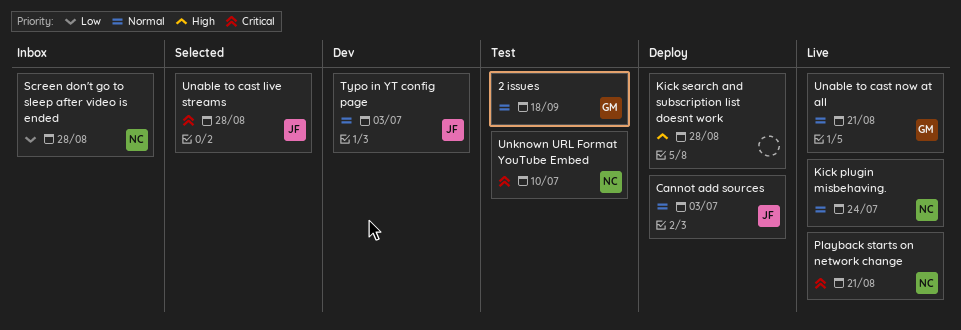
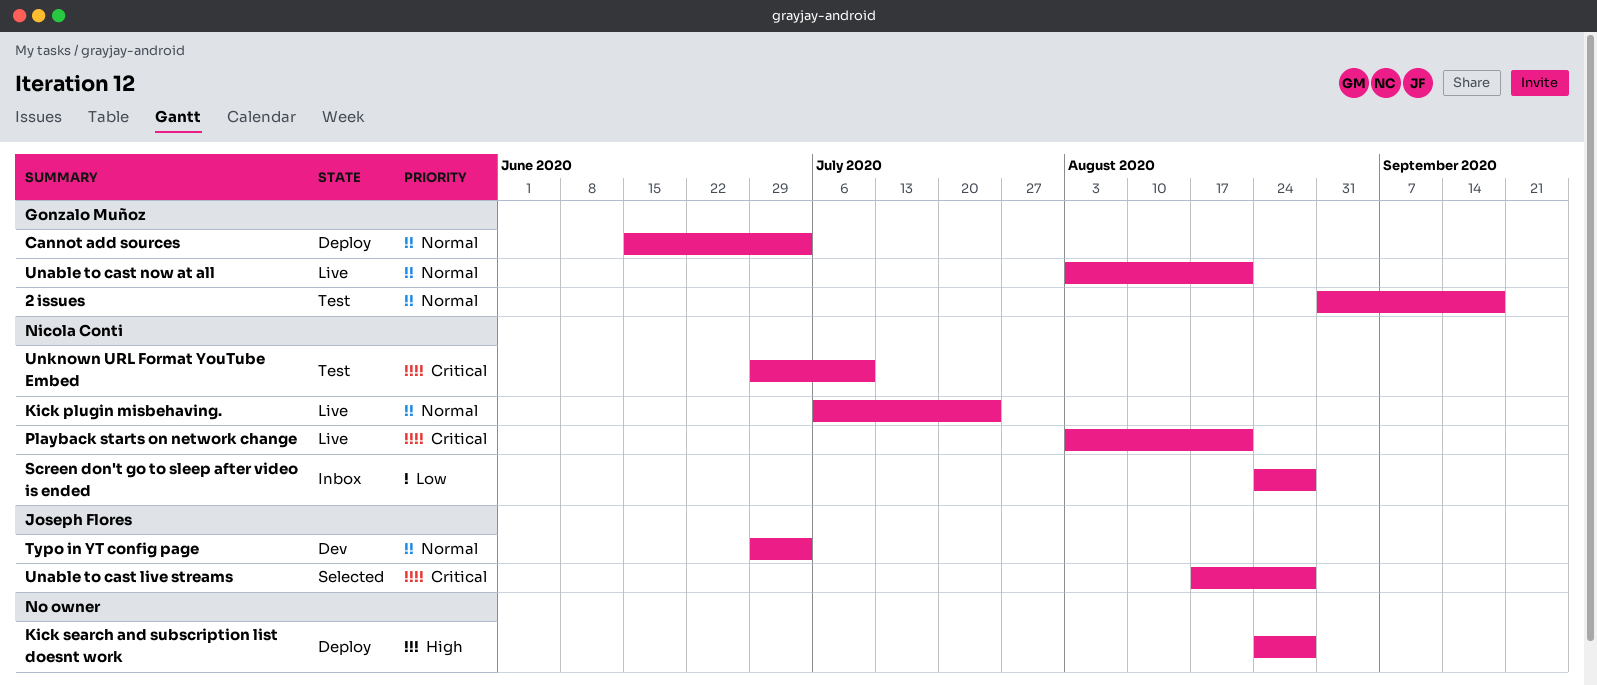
Cannot add sources, owner: Joseph Flores -> Gonzalo Muñoz

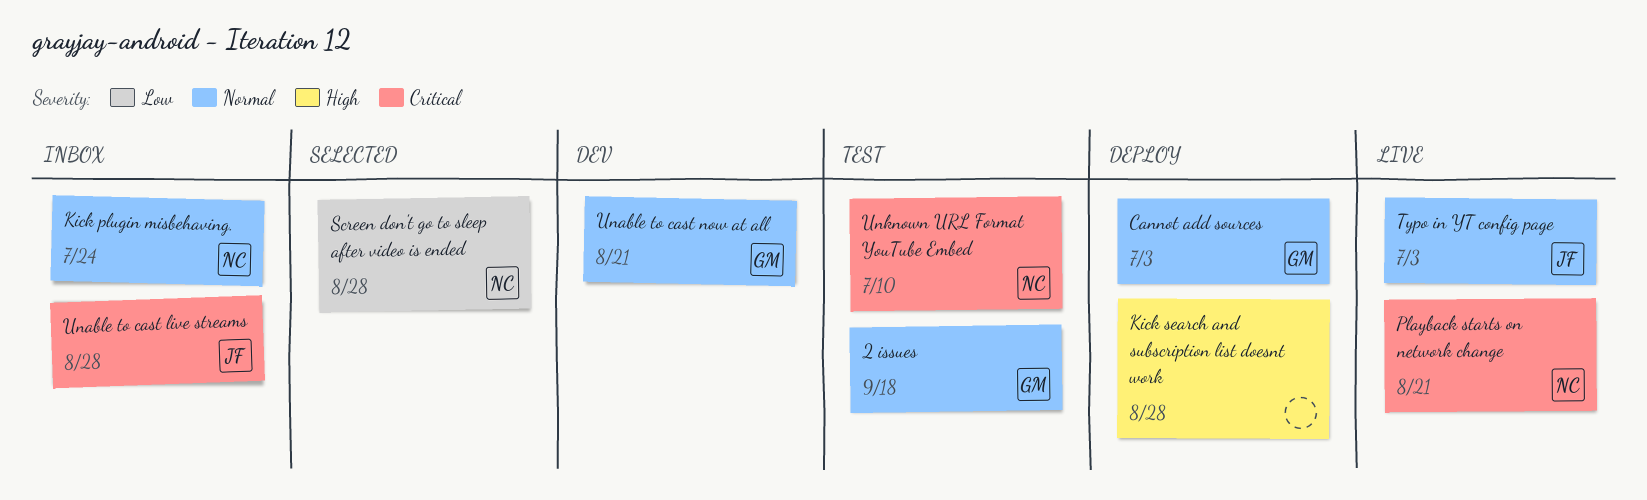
Kick plugin misbehaving., status: Live -> Inbox
Screen don't go to sleep after video is ended, status: Inbox -> Selected
Typo in YT config page, status: Dev -> Live
Unable to cast live streams, status: Selected -> Inbox
Unable to cast now at all, status: Live -> Dev

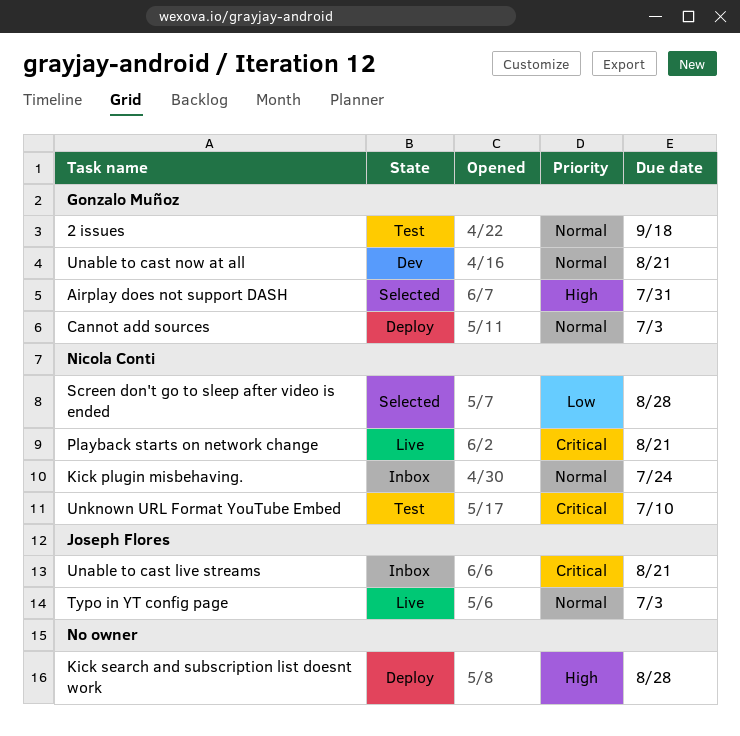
Airplay does not support DASH: none -> present
Unable to cast live streams, due: Aug 28 -> Aug 21

